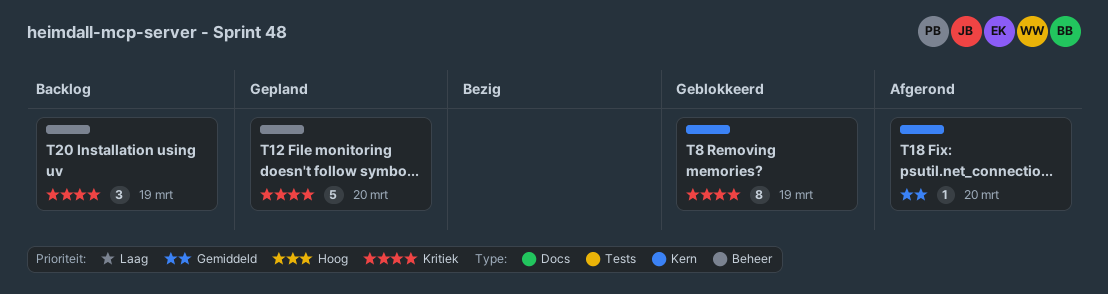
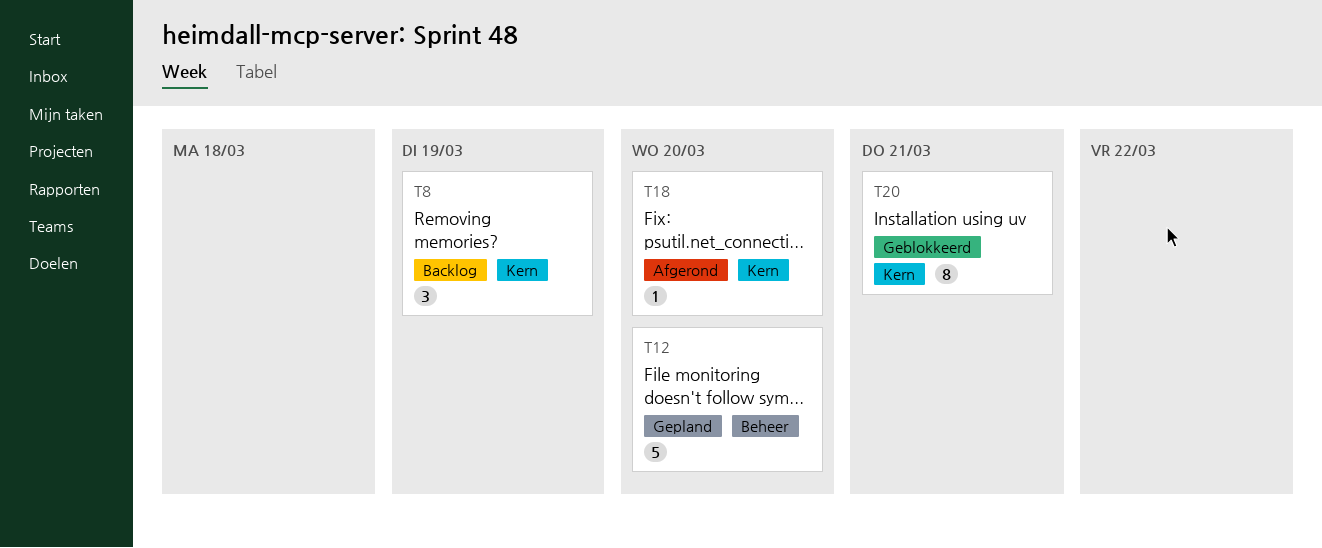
T8, status: Geblokkeerd -> Backlog
T8, estimate: 8 -> 3
T20, status: Backlog -> Geblokkeerd
T20, label: Beheer -> Kern
T20, estimate: 3 -> 8
T20, due: Mar 19 -> Mar 21

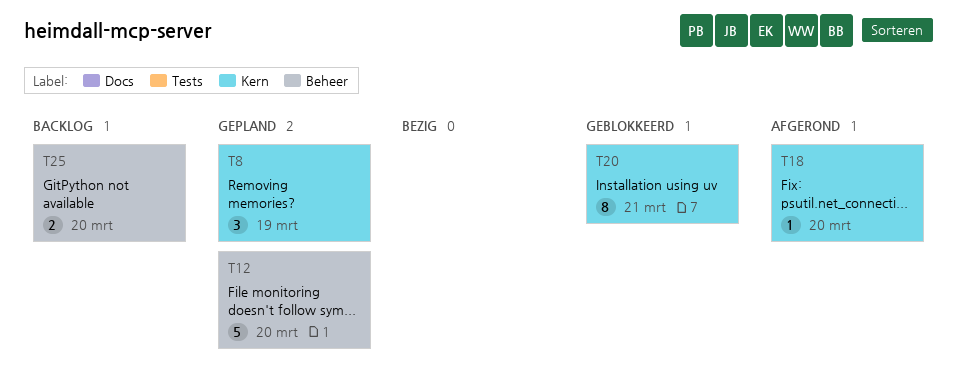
T8, status: Backlog -> Gepland
T25: none -> present

